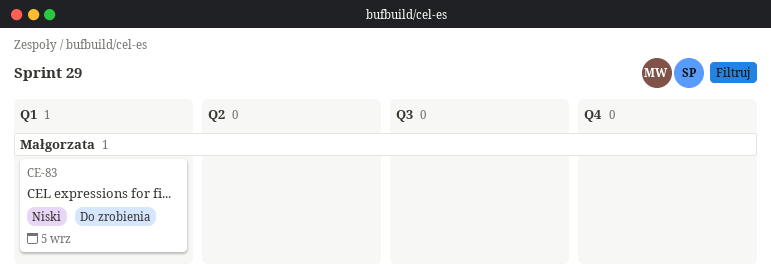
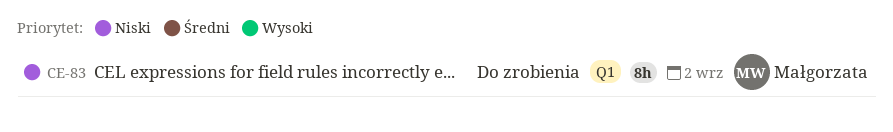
CE-83, due: Sep 5 -> Sep 2

